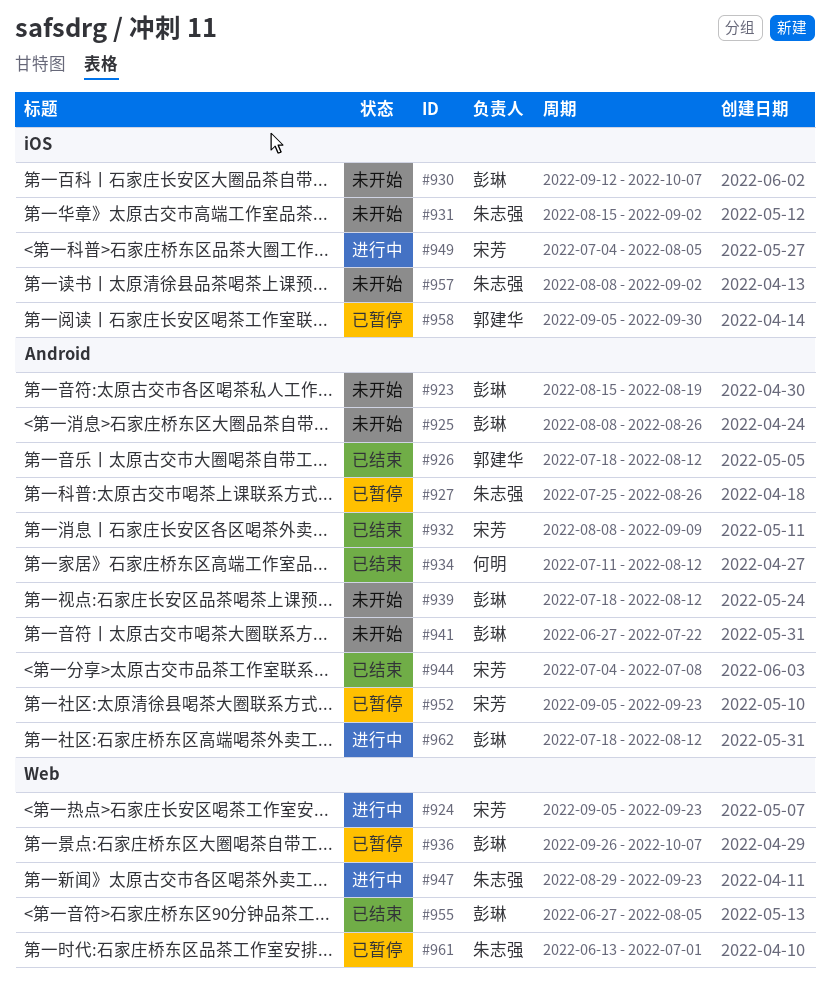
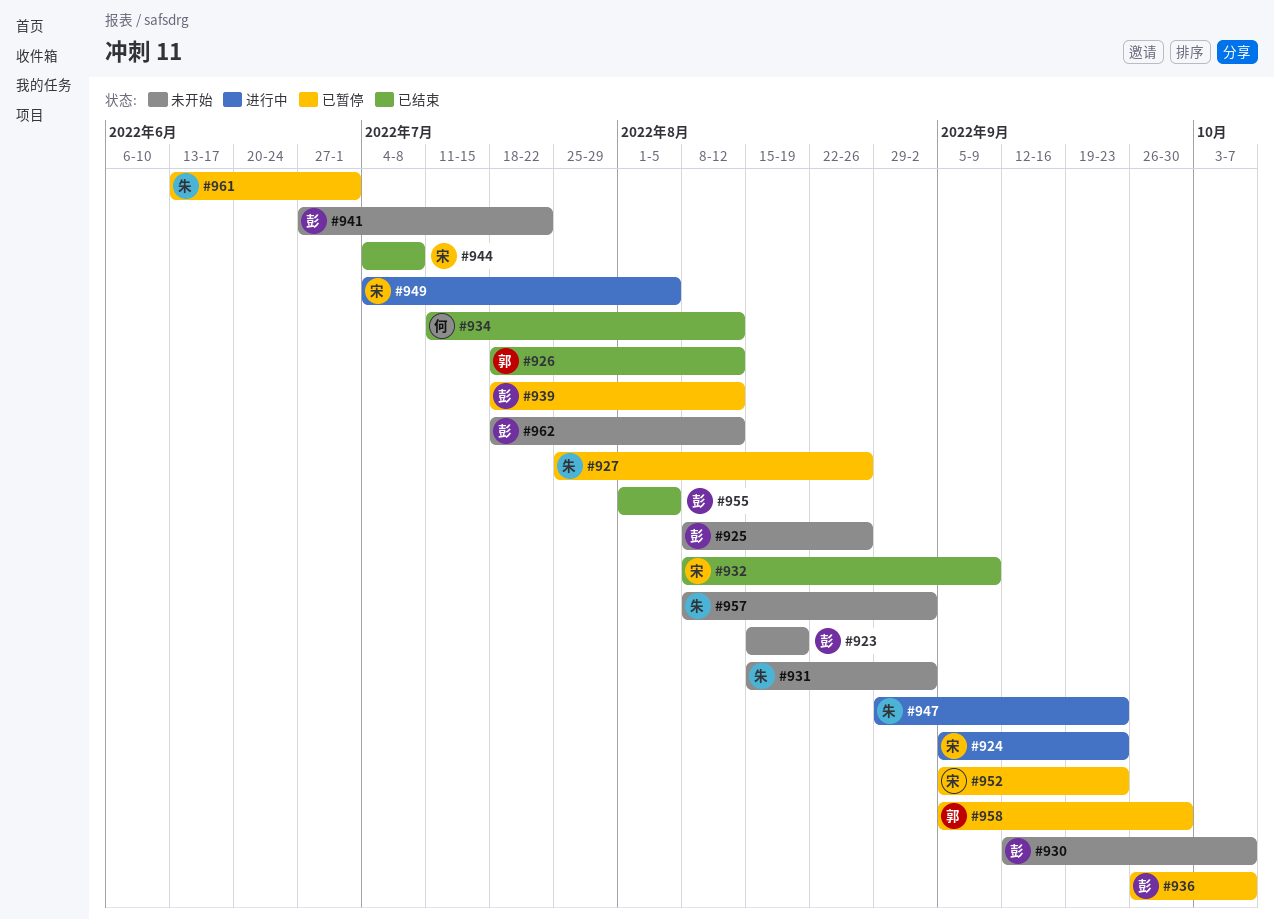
#939, status: 未开始 -> 已暂停
#955, start: Jun 27 -> Aug 1
#962, status: 进行中 -> 未开始

